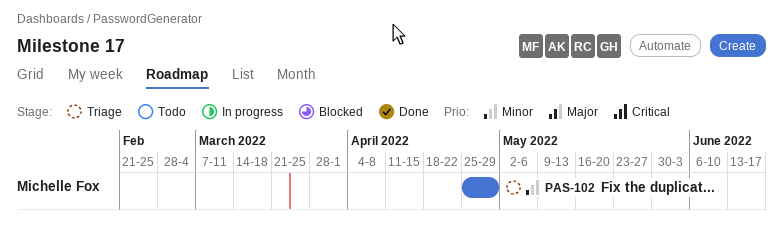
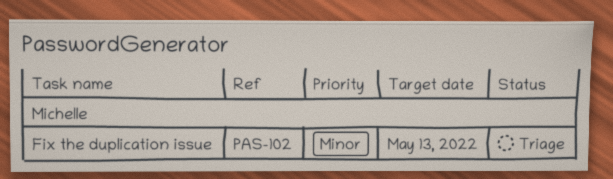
PAS-102, due: Apr 29 -> May 13

